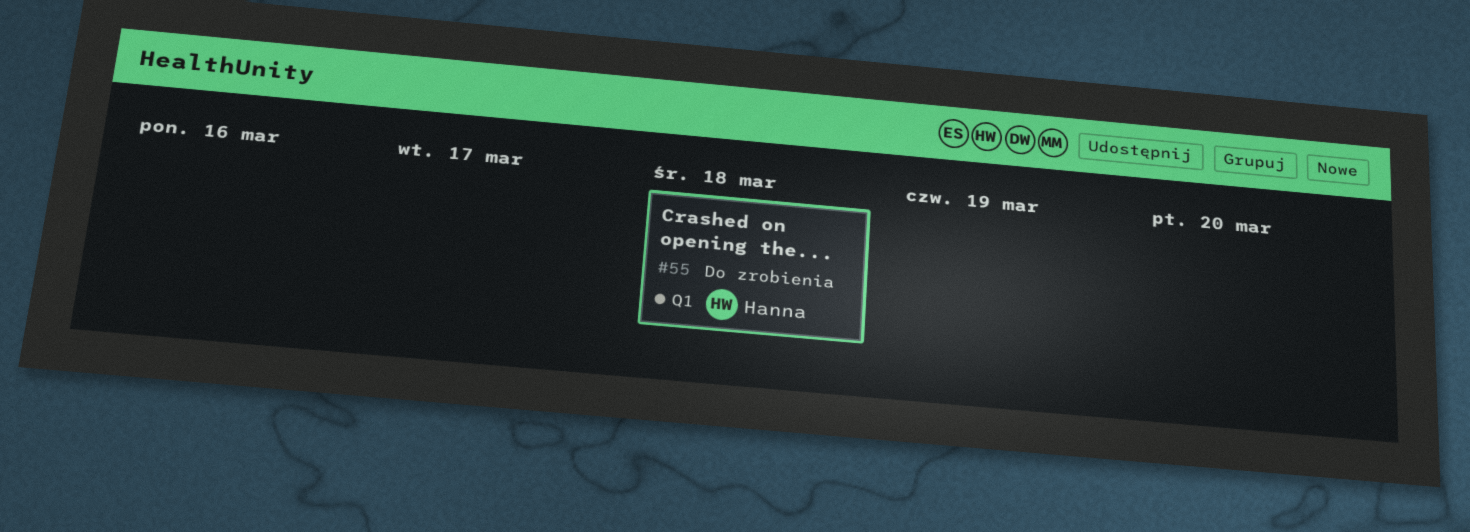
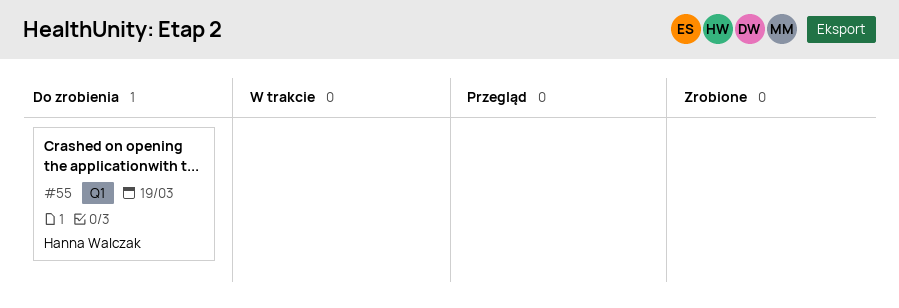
#55, due: Mar 18 -> Mar 19

